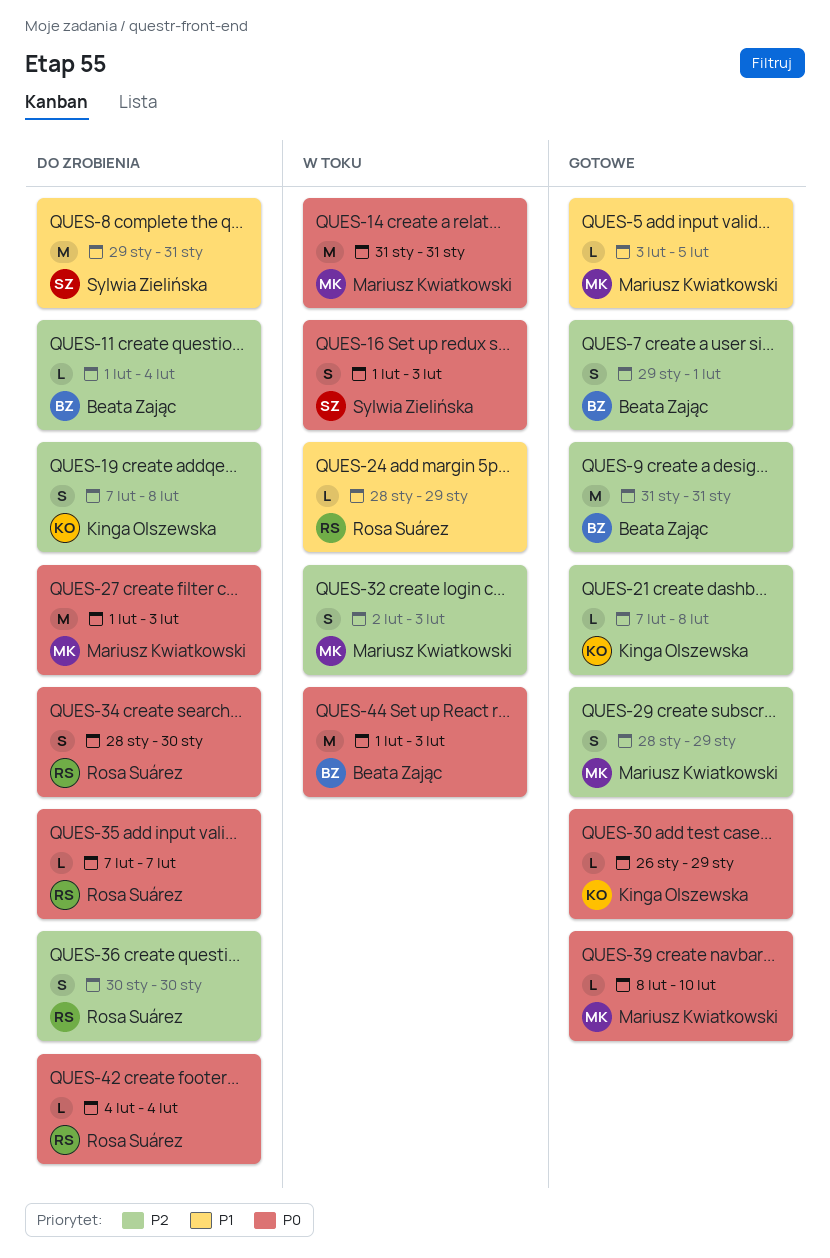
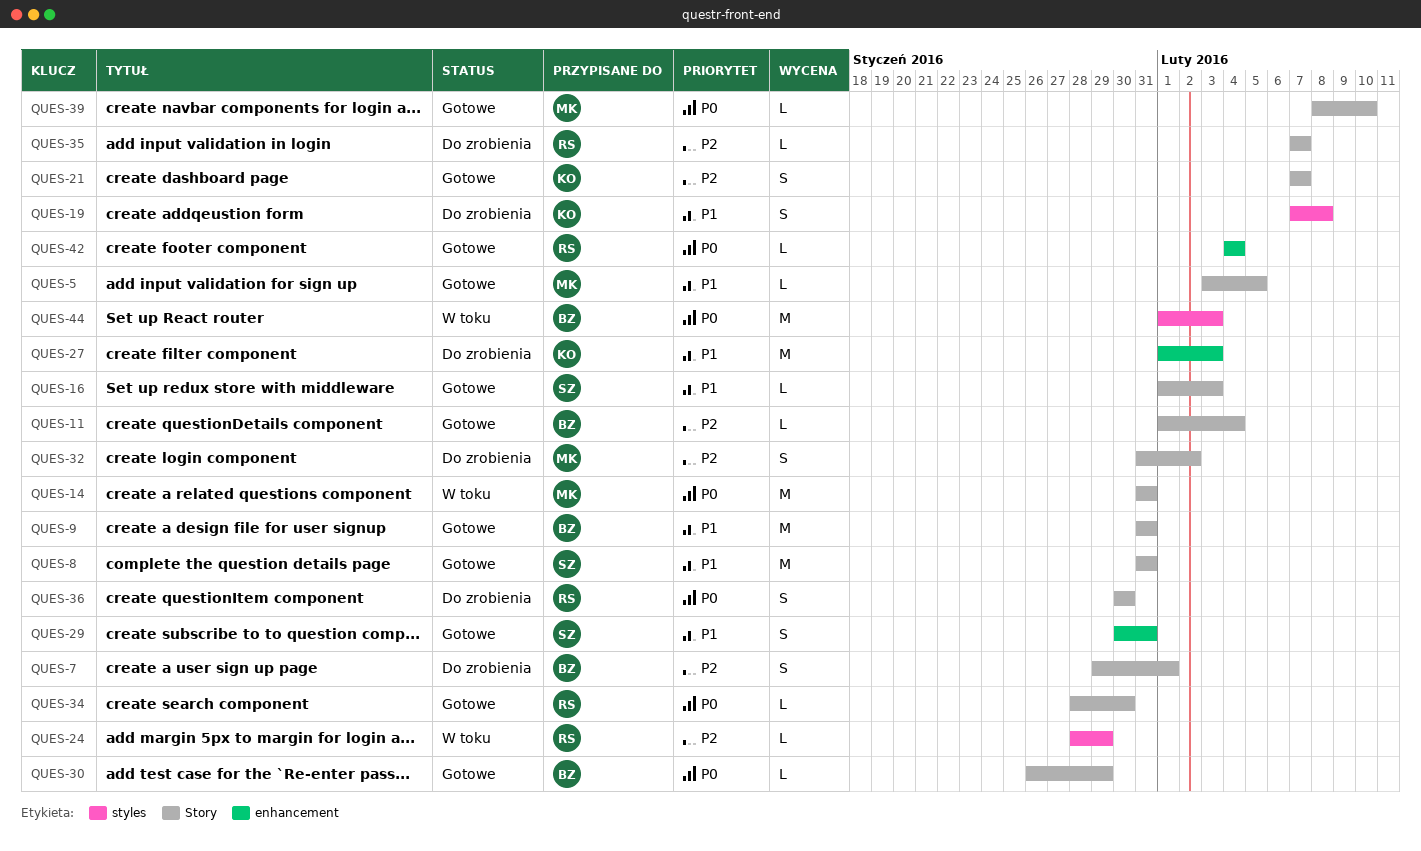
QUES-7, status: Gotowe -> Do zrobienia
QUES-8, status: Do zrobienia -> Gotowe
QUES-8, start: Jan 29 -> Jan 31
QUES-9, priority: P2 -> P1
QUES-11, status: Do zrobienia -> Gotowe
QUES-16, status: W toku -> Gotowe
QUES-16, priority: P0 -> P1
QUES-16, estimate: S -> L
QUES-19, priority: P2 -> P1
QUES-21, estimate: L -> S
QUES-21, due: Feb 8 -> Feb 7
QUES-24, priority: P1 -> P2
QUES-27, owner: Mariusz Kwiatkowski -> Kinga Olszewska
QUES-27, priority: P0 -> P1
QUES-29, owner: Mariusz Kwiatkowski -> Sylwia Zielińska
QUES-29, priority: P2 -> P1
QUES-29, start: Jan 28 -> Jan 30
QUES-29, due: Jan 29 -> Jan 31
QUES-30, owner: Kinga Olszewska -> Beata Zając
QUES-32, status: W toku -> Do zrobienia
QUES-32, start: Feb 2 -> Jan 31
QUES-32, due: Feb 3 -> Feb 2
QUES-34, status: Do zrobienia -> Gotowe
QUES-34, estimate: S -> L
QUES-35, priority: P0 -> P2
QUES-36, priority: P2 -> P0
QUES-42, status: Do zrobienia -> Gotowe

